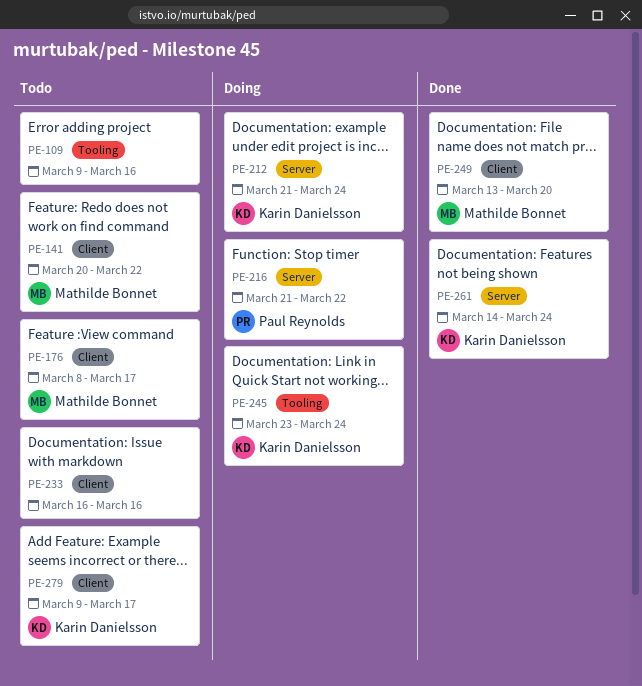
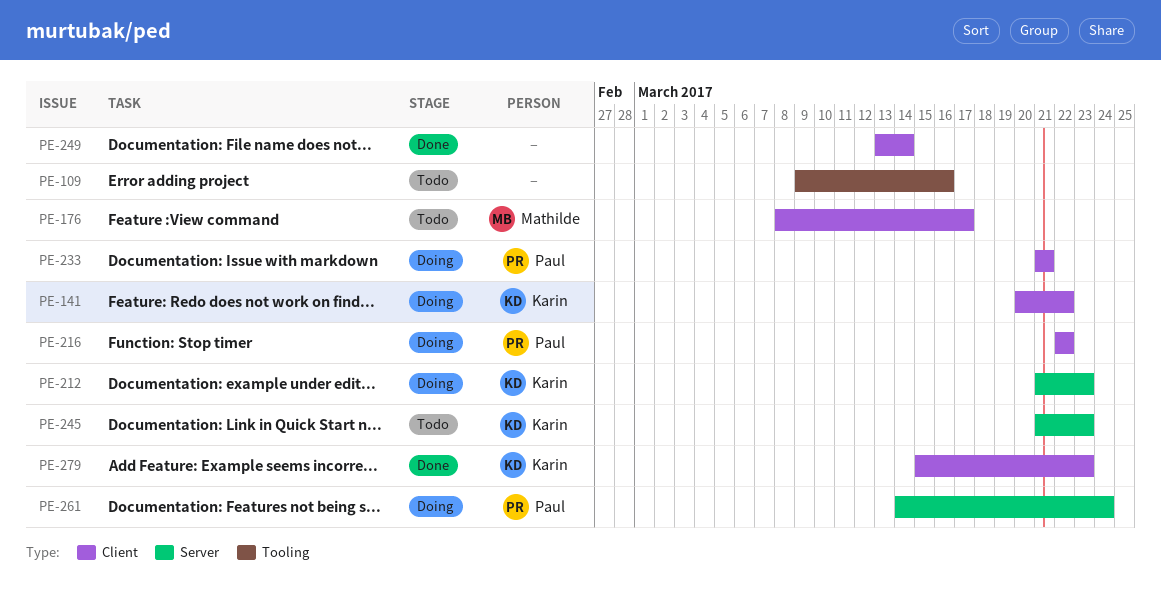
PE-141, status: Todo -> Doing
PE-141, owner: Mathilde Bonnet -> Karin Danielsson
PE-212, due: Mar 24 -> Mar 23
PE-216, label: Server -> Client
PE-216, start: Mar 21 -> Mar 22
PE-233, status: Todo -> Doing
PE-233, owner: none -> Paul Reynolds
PE-233, start: Mar 16 -> Mar 21
PE-233, due: Mar 16 -> Mar 21
PE-245, status: Doing -> Todo
PE-245, label: Tooling -> Server
PE-245, start: Mar 23 -> Mar 21
PE-245, due: Mar 24 -> Mar 23
PE-249, owner: Mathilde Bonnet -> none
PE-249, due: Mar 20 -> Mar 14
PE-261, status: Done -> Doing
PE-261, owner: Karin Danielsson -> Paul Reynolds
PE-279, status: Todo -> Done
PE-279, start: Mar 9 -> Mar 15
PE-279, due: Mar 17 -> Mar 23

